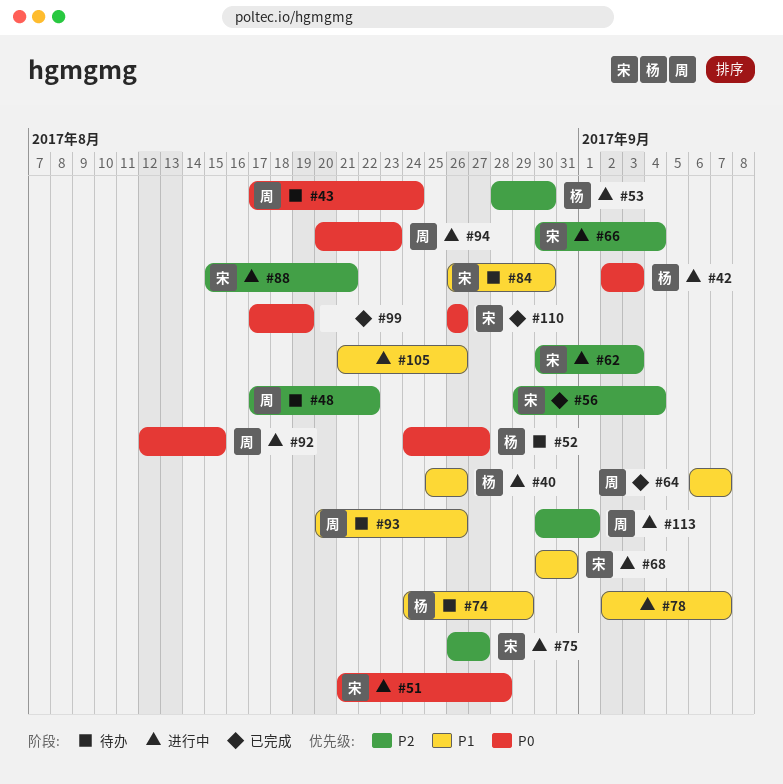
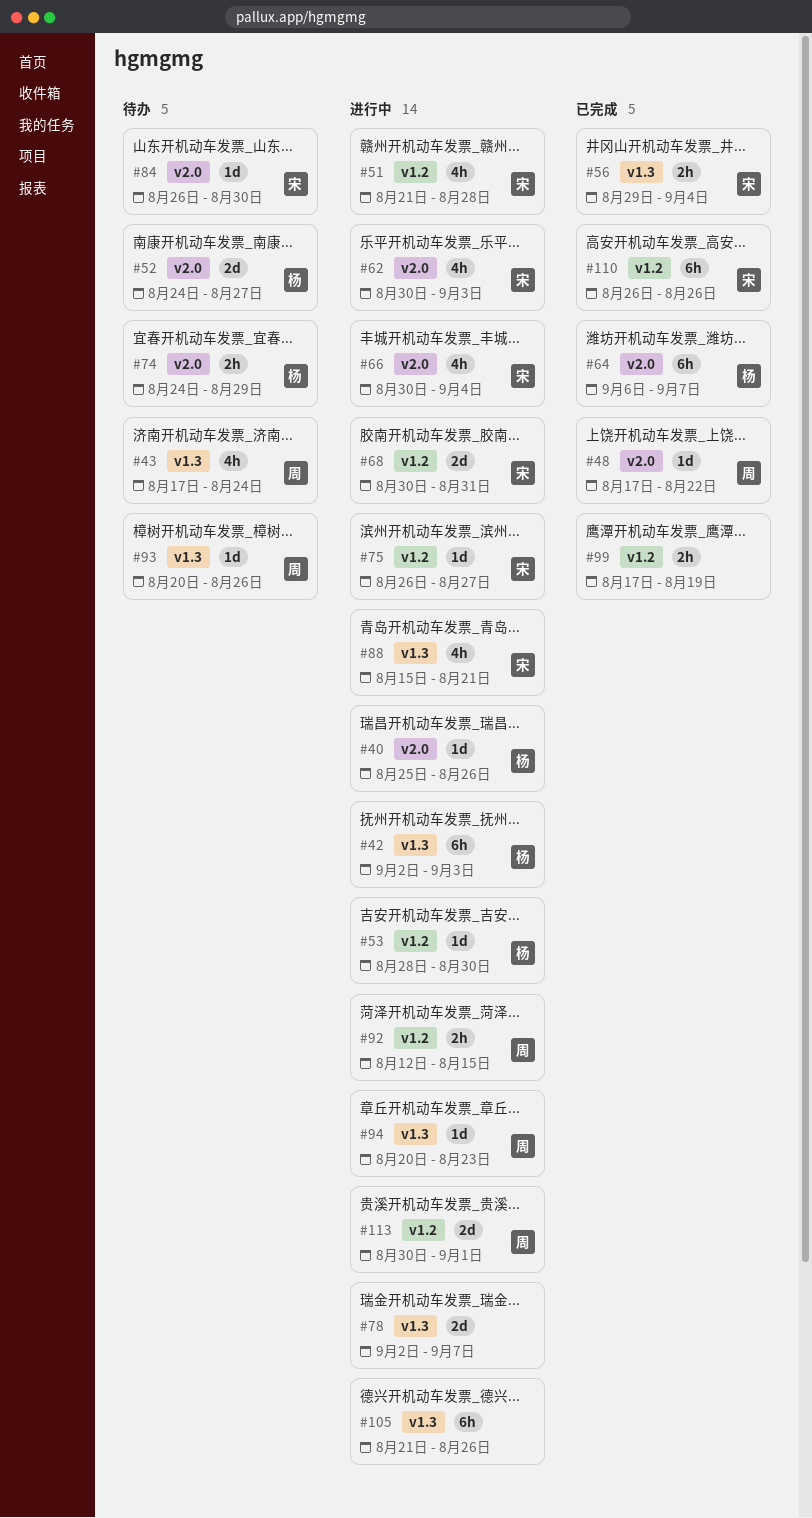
#48, status: 待办 -> 已完成
#64, owner: 周 -> 杨

